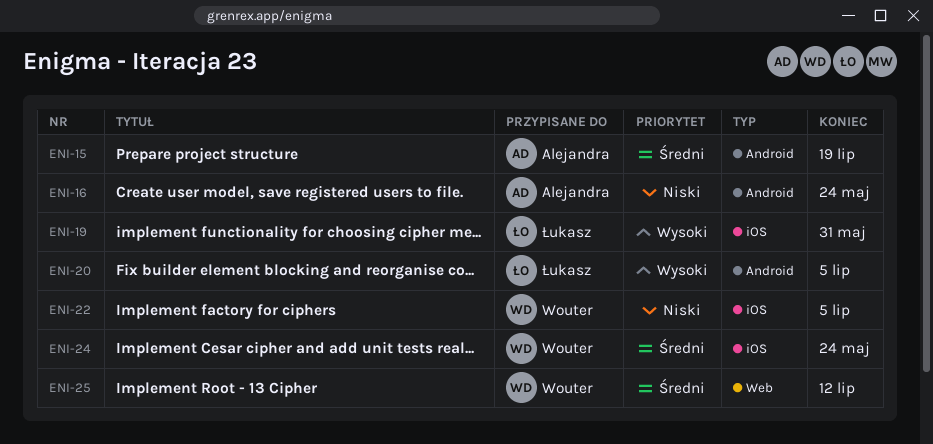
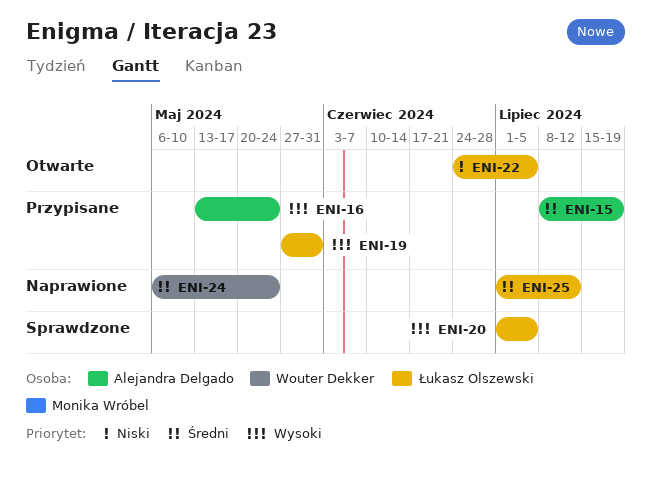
ENI-16, priority: Niski -> Wysoki
ENI-22, owner: Wouter Dekker -> Łukasz Olszewski
ENI-25, owner: Wouter Dekker -> Łukasz Olszewski

